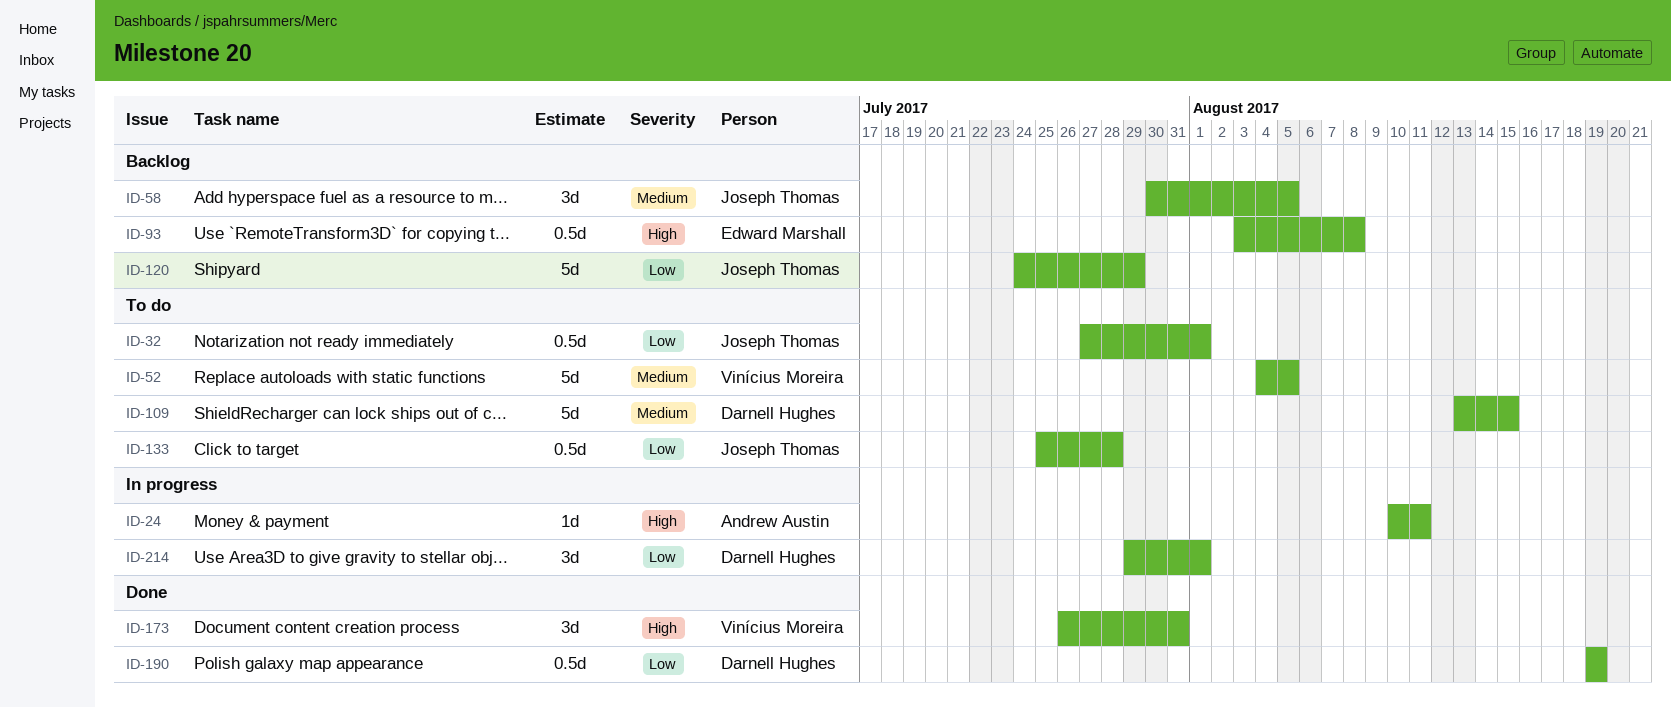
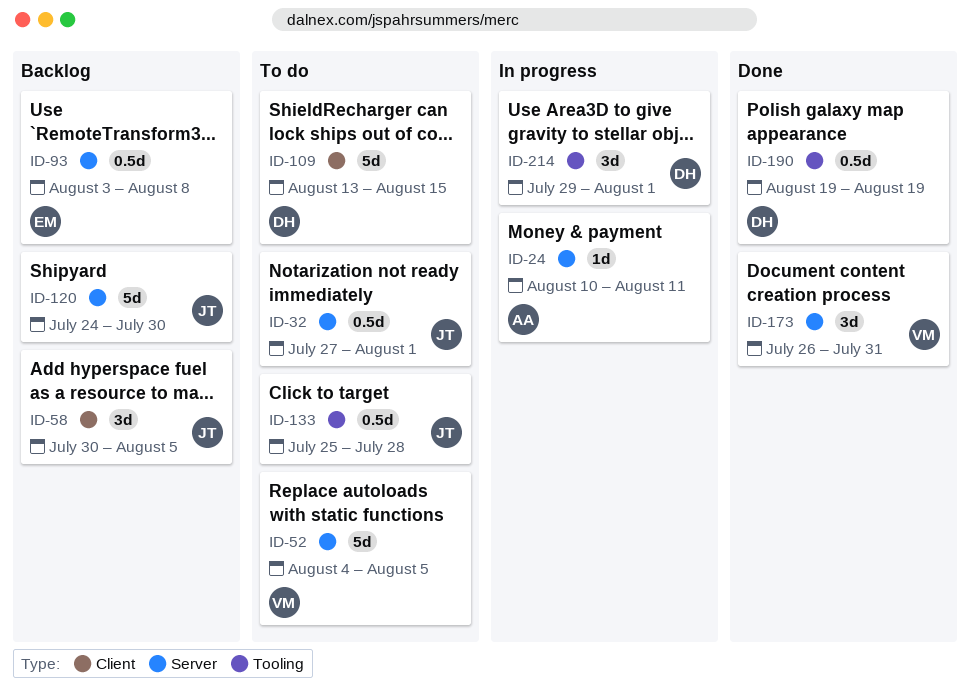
ID-120, due: Jul 29 -> Jul 30

